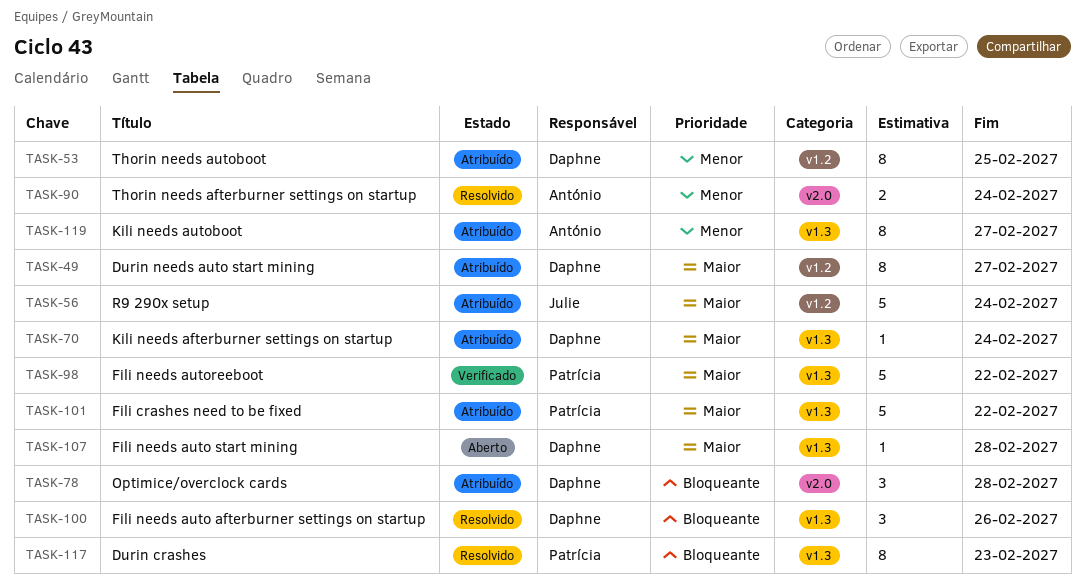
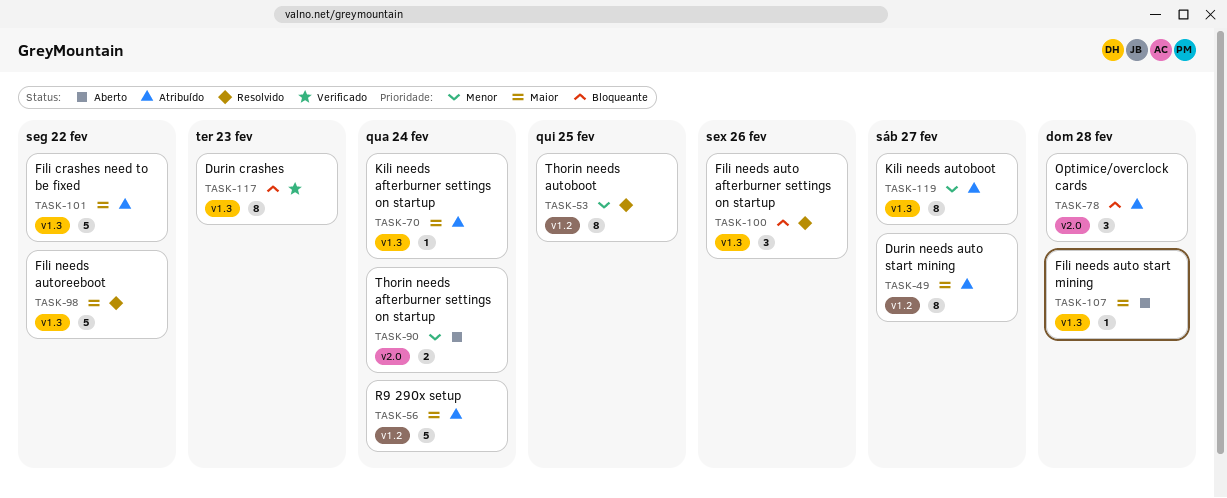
TASK-53, status: Atribuído -> Resolvido
TASK-90, status: Resolvido -> Aberto
TASK-98, status: Verificado -> Resolvido
TASK-117, status: Resolvido -> Verificado

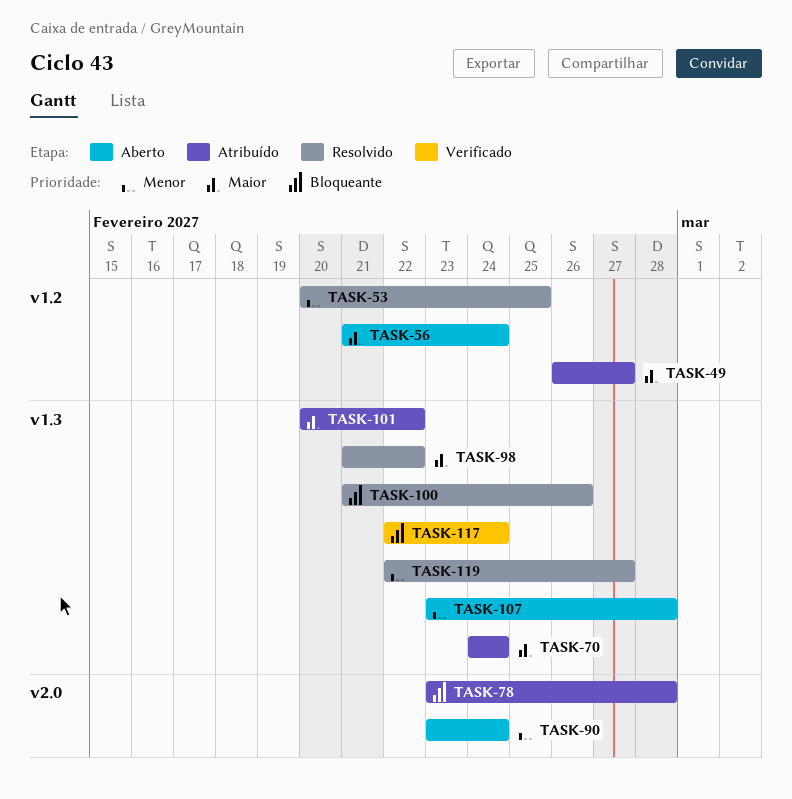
TASK-56, status: Atribuído -> Aberto
TASK-107, priority: Maior -> Menor
TASK-117, due: Feb 23 -> Feb 24
TASK-119, status: Atribuído -> Resolvido

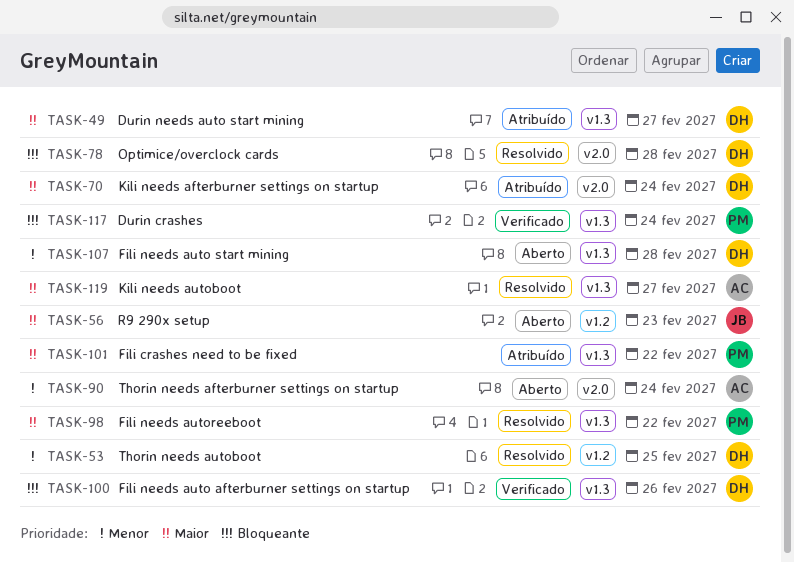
TASK-49, label: v1.2 -> v1.3
TASK-56, due: Feb 24 -> Feb 23
TASK-70, label: v1.3 -> v2.0
TASK-78, status: Atribuído -> Resolvido
TASK-100, status: Resolvido -> Verificado
TASK-119, priority: Menor -> Maior

